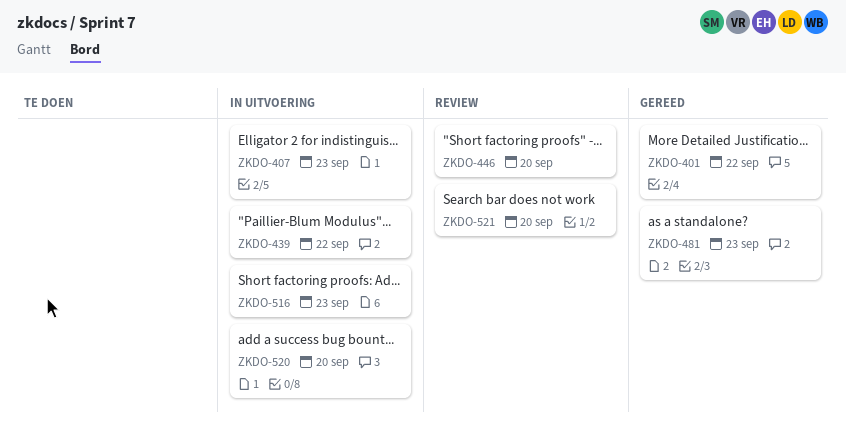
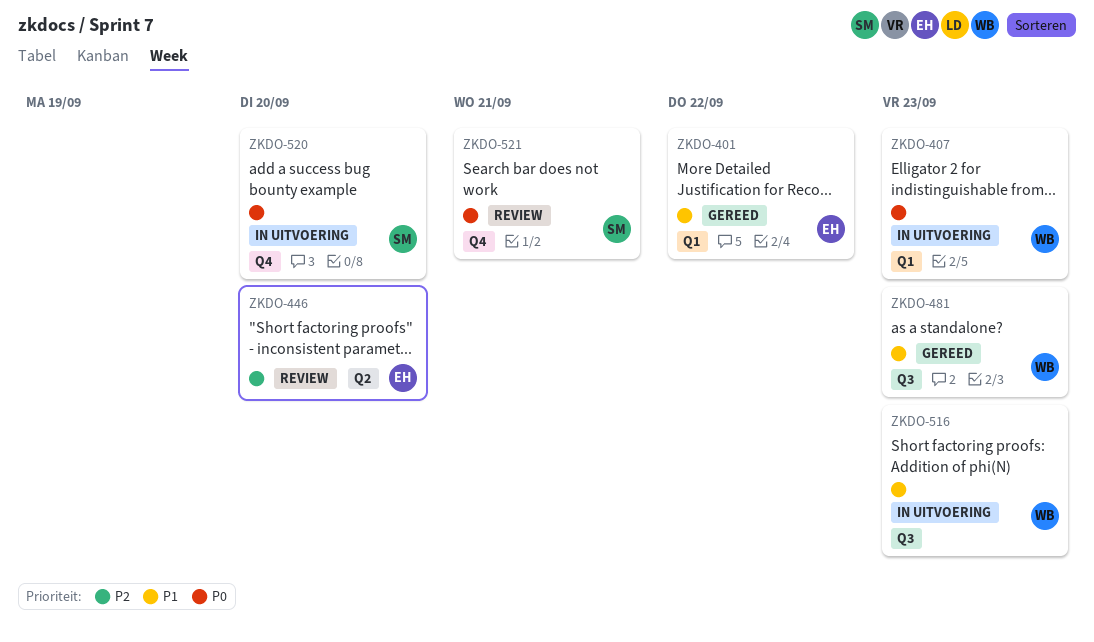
ZKDO-439: present -> none
ZKDO-521, due: Sep 20 -> Sep 21

